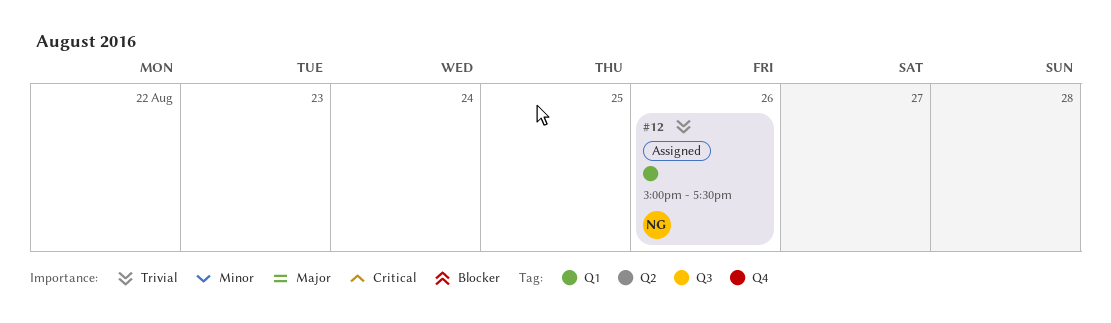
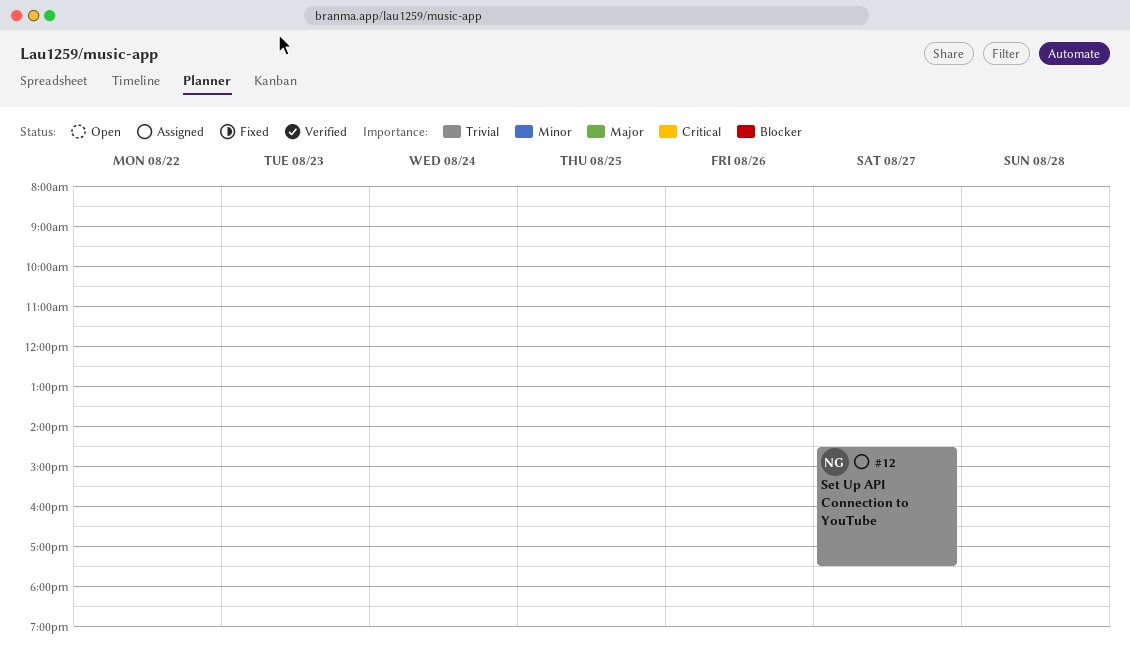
#12, day: Aug 26 -> Aug 27
#12, begins: 15:00 -> 14:30

